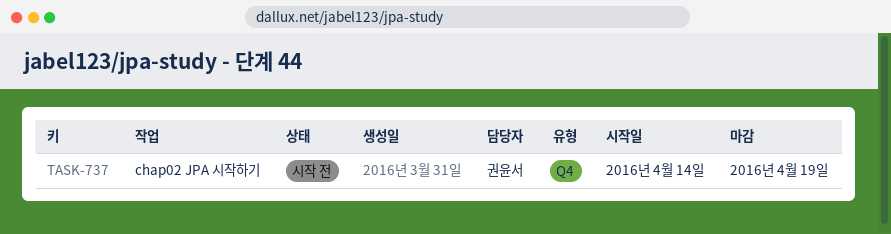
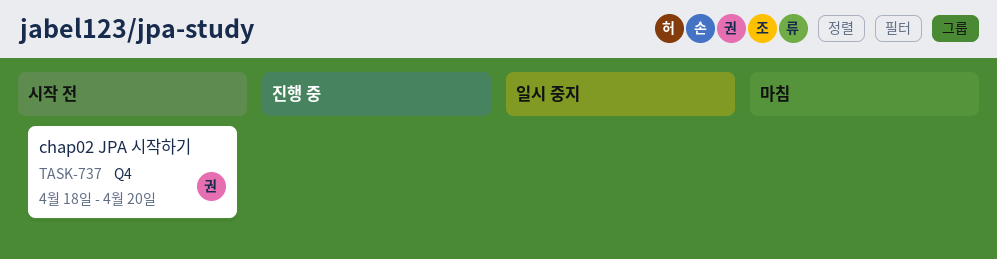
TASK-737, start: Apr 14 -> Apr 18
TASK-737, due: Apr 19 -> Apr 20

